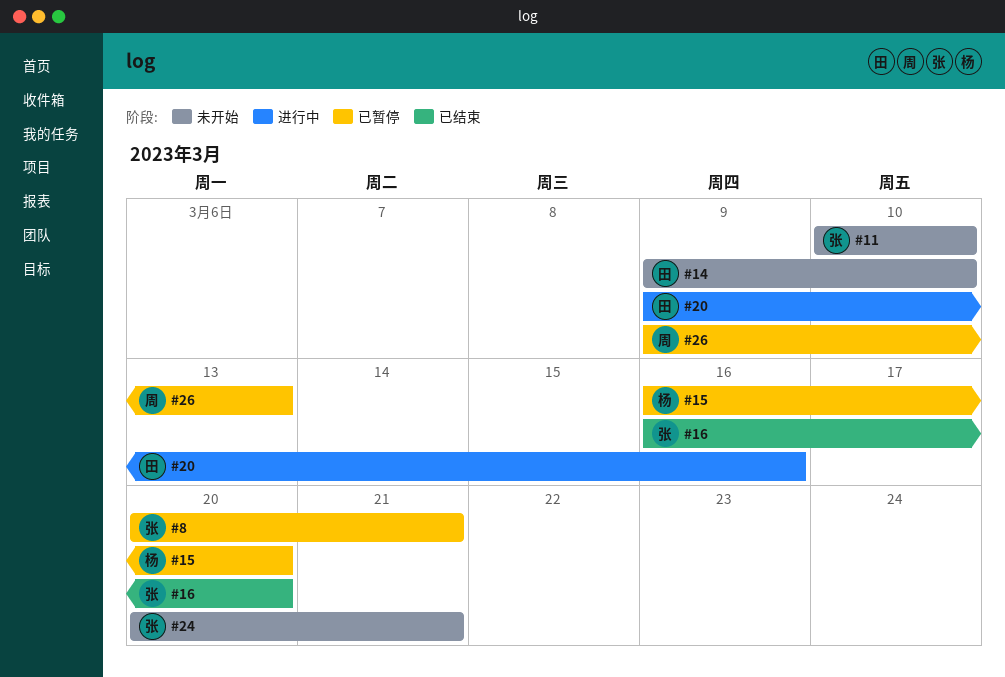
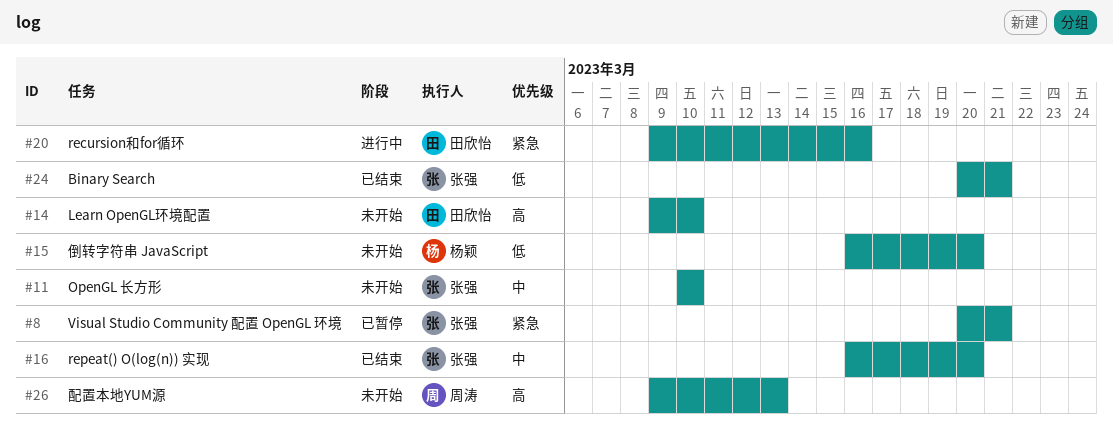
#15, status: 已暂停 -> 未开始
#24, status: 未开始 -> 已结束
#26, status: 已暂停 -> 未开始

